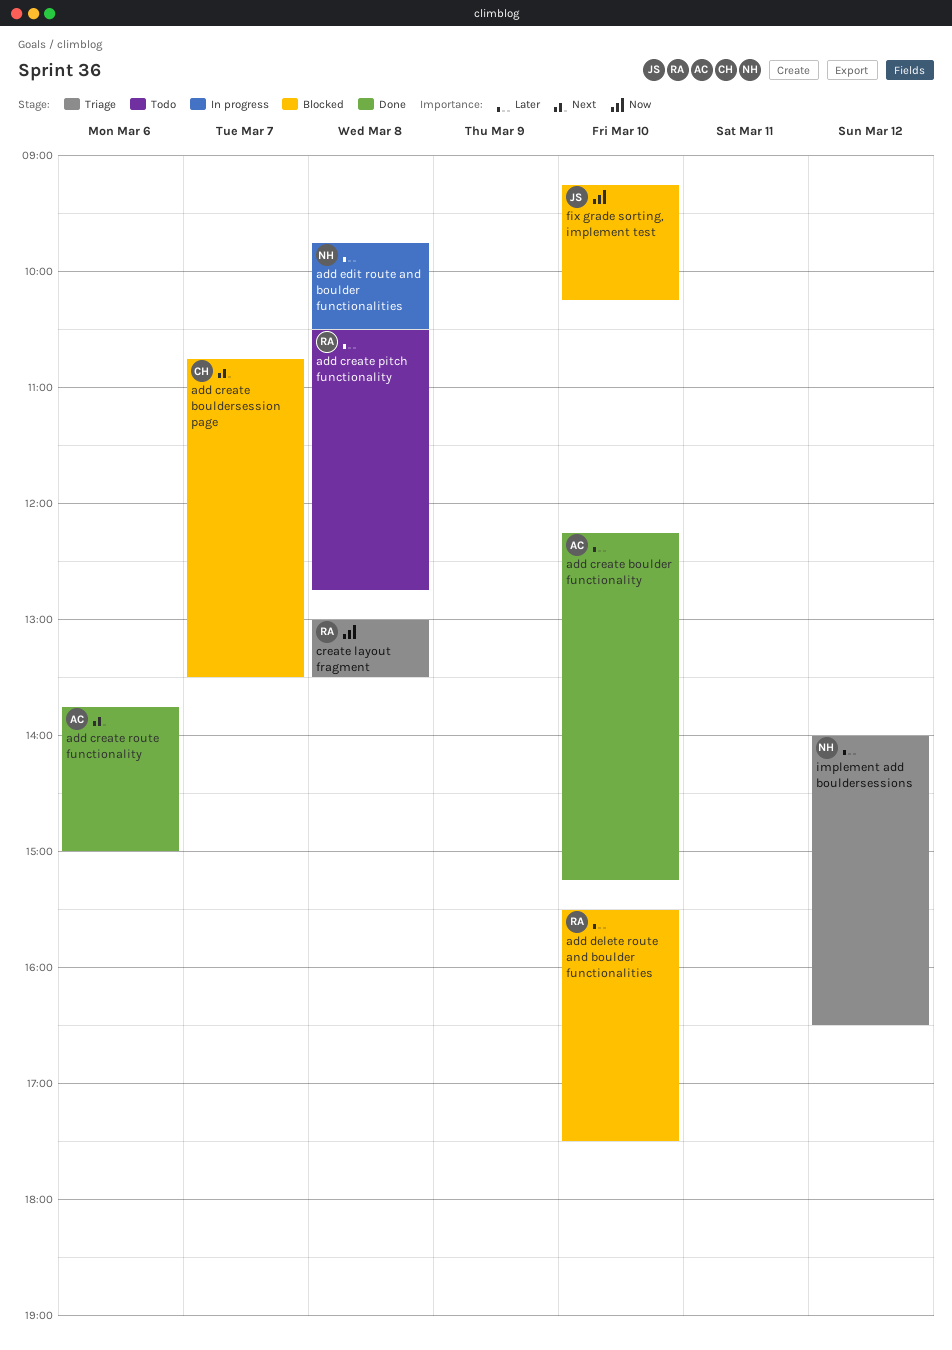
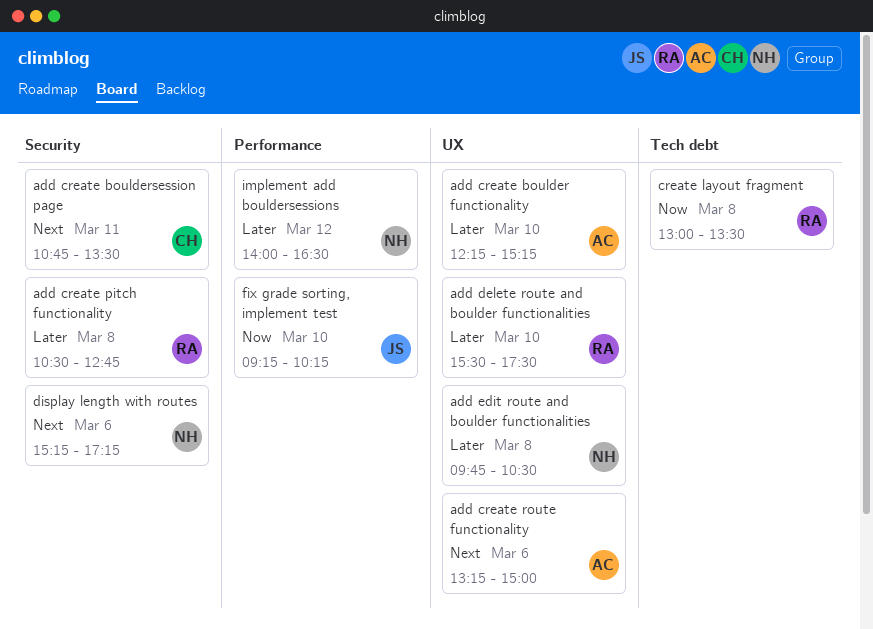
add create bouldersession page, day: Mar 7 -> Mar 11
add create route functionality, begins: 13:45 -> 13:15
display length with routes: none -> present

